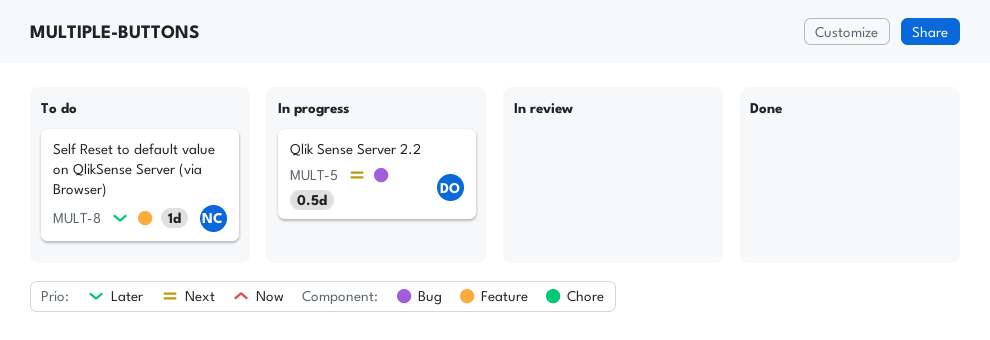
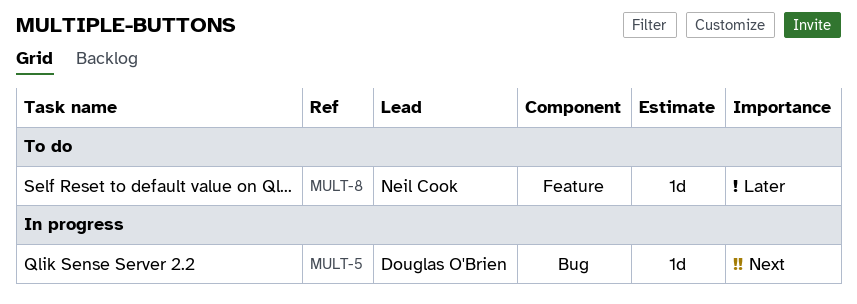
MULT-5, estimate: 0.5d -> 1d

